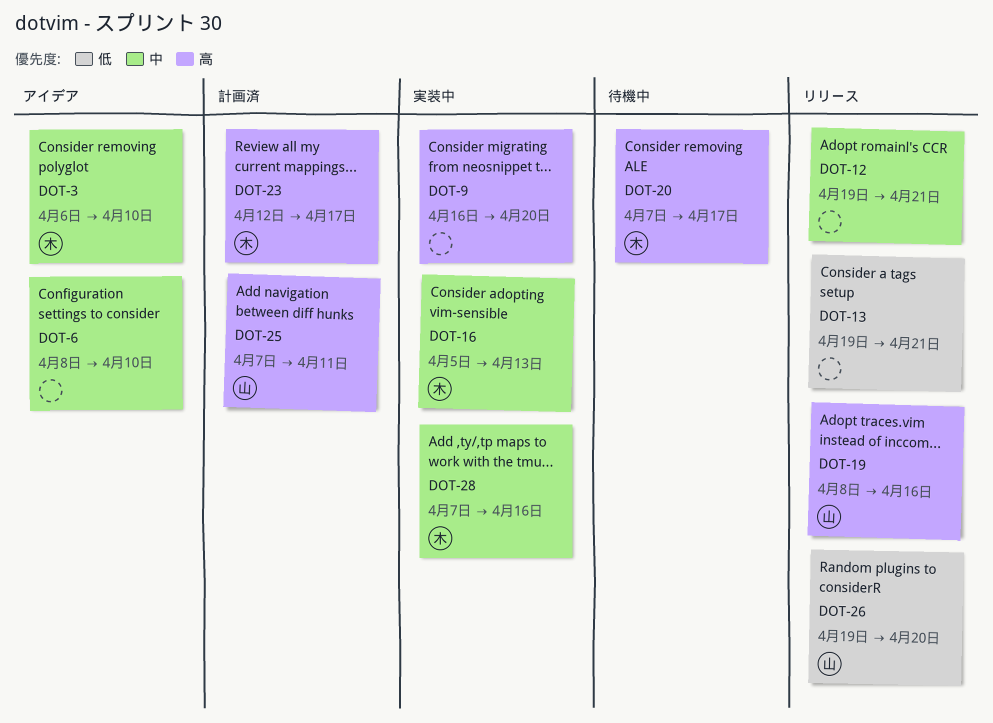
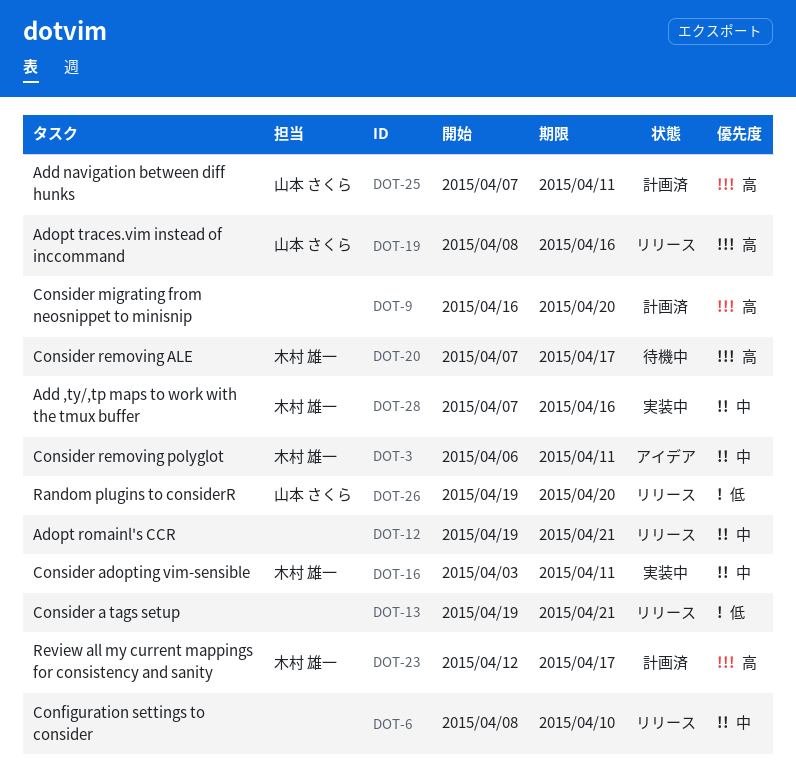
DOT-3, due: Apr 10 -> Apr 11
DOT-6, status: アイデア -> リリース
DOT-9, status: 実装中 -> 計画済
DOT-16, start: Apr 5 -> Apr 3
DOT-16, due: Apr 13 -> Apr 11

